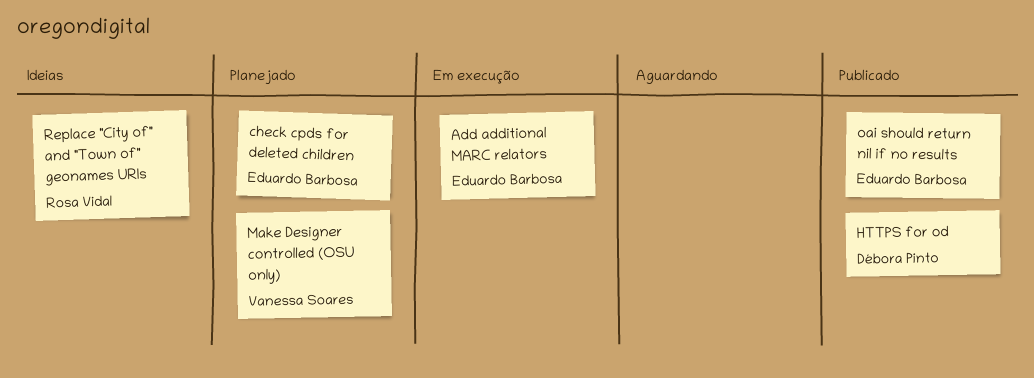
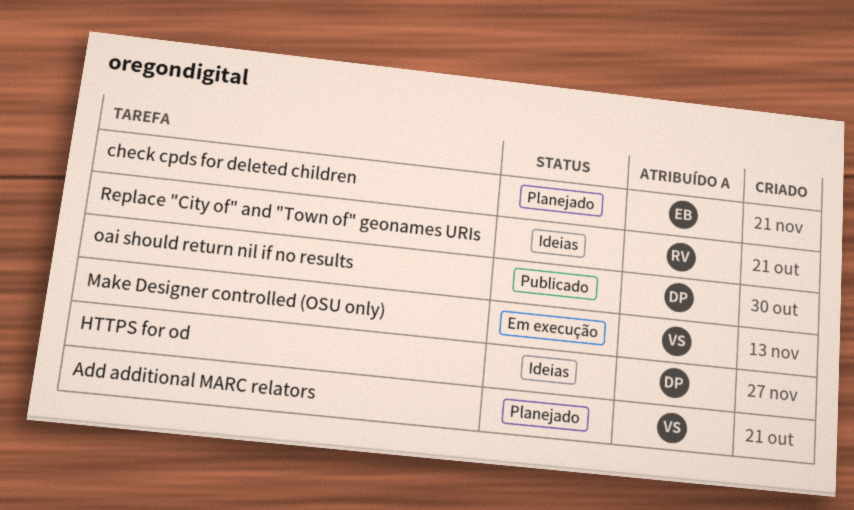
Add additional MARC relators, status: Em execução -> Planejado
Add additional MARC relators, owner: Eduardo Barbosa -> Vanessa Soares
HTTPS for od, status: Publicado -> Ideias
Make Designer controlled (OSU only), status: Planejado -> Em execução
oai should return nil if no results, owner: Eduardo Barbosa -> Débora Pinto

